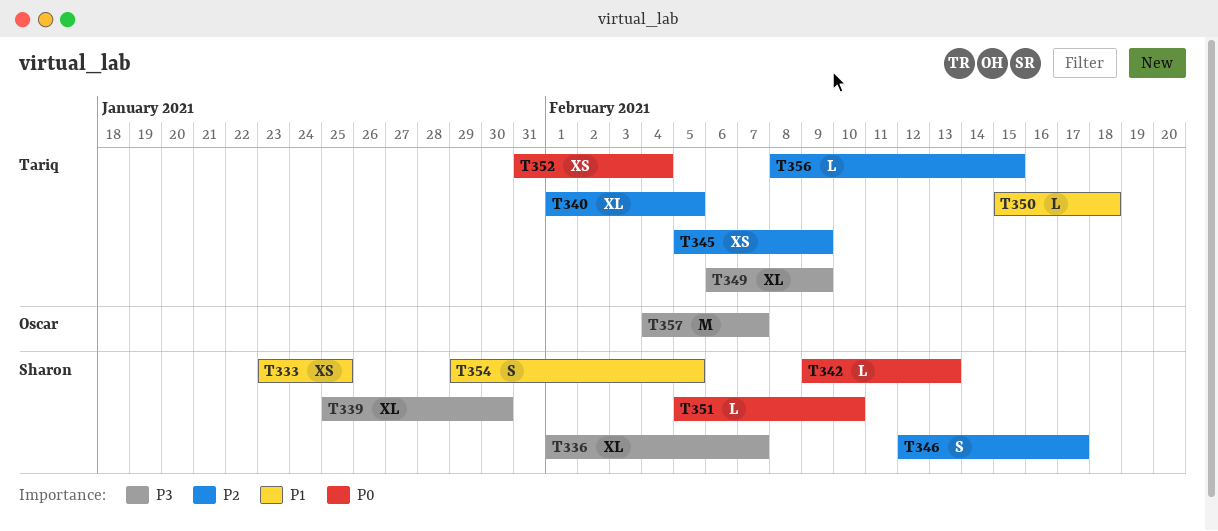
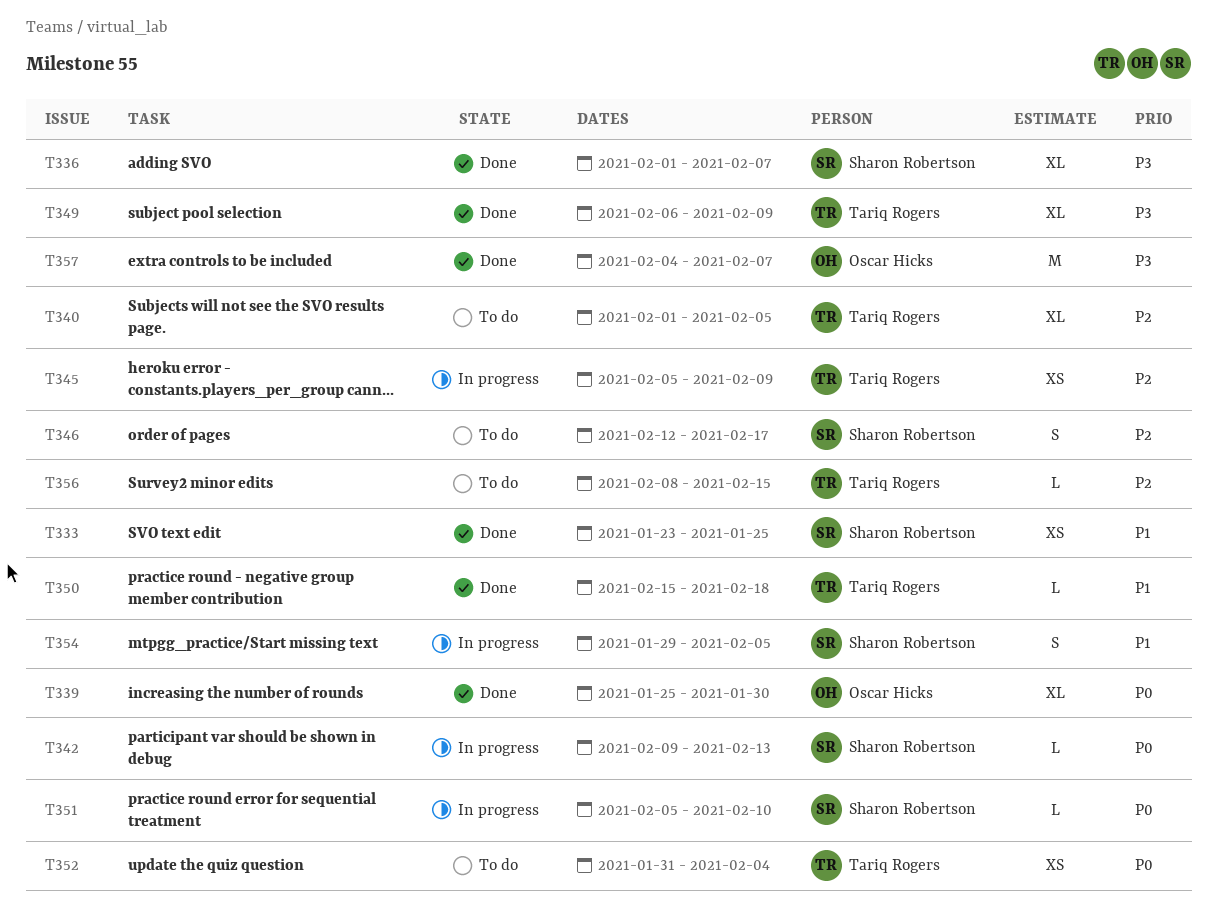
T339, owner: Sharon Robertson -> Oscar Hicks
T339, priority: P3 -> P0

